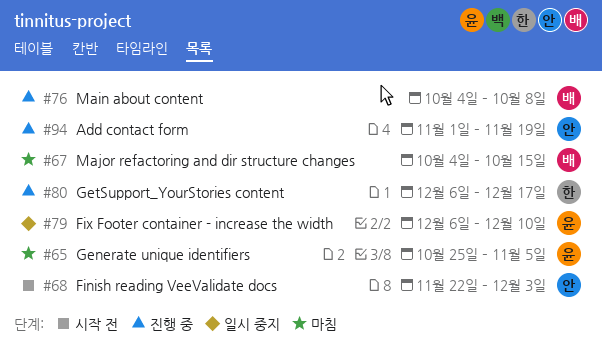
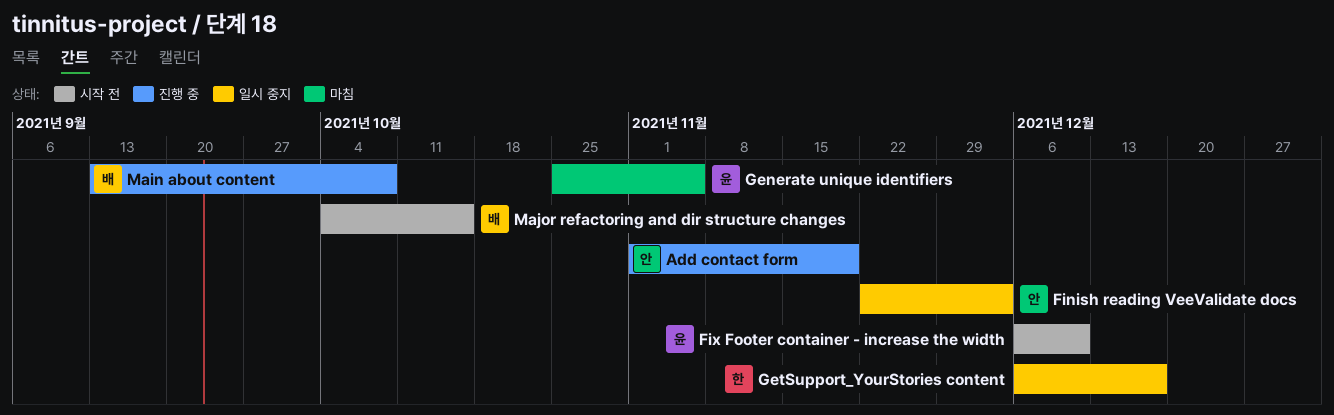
Finish reading VeeValidate docs, status: 시작 전 -> 일시 중지
Fix Footer container - increase the width, status: 일시 중지 -> 시작 전
GetSupport_YourStories content, status: 진행 중 -> 일시 중지
Main about content, start: Oct 4 -> Sep 13
Major refactoring and dir structure changes, status: 마침 -> 시작 전

